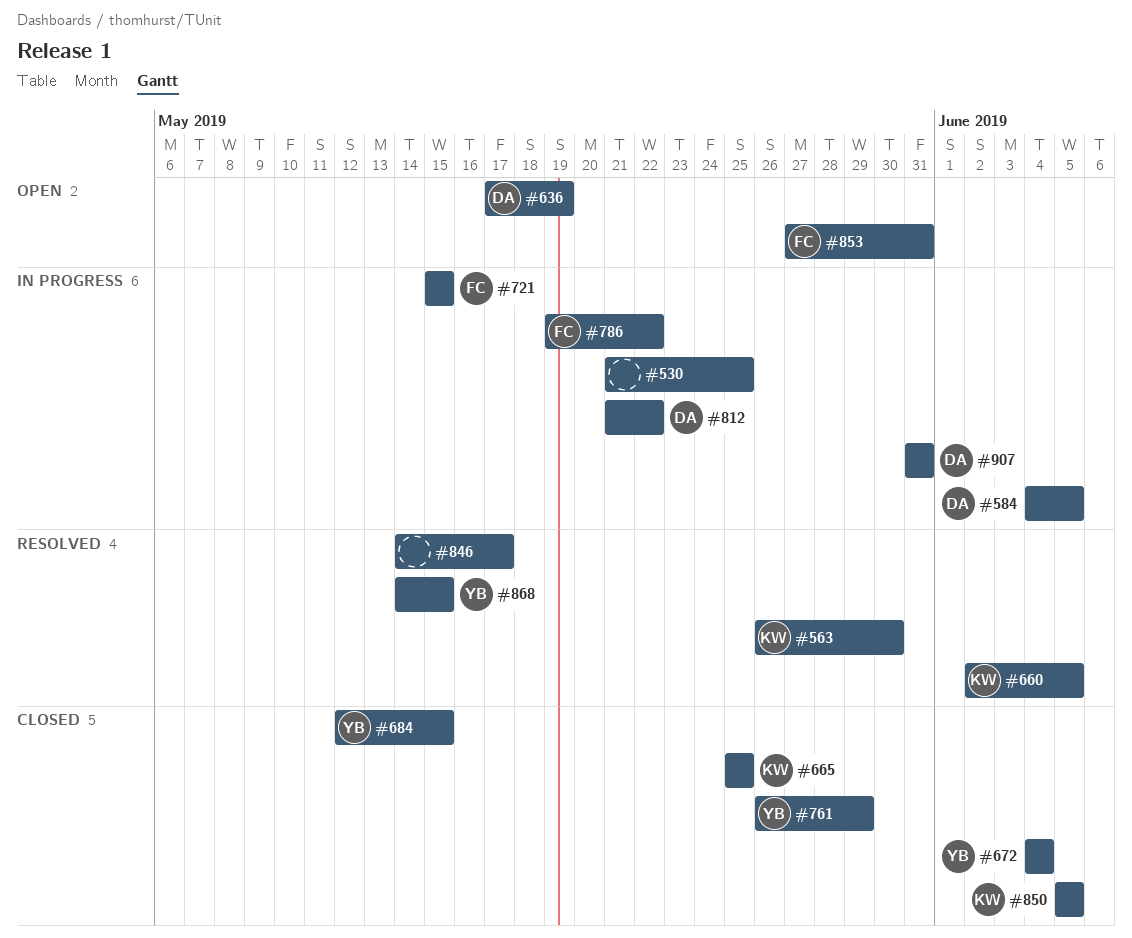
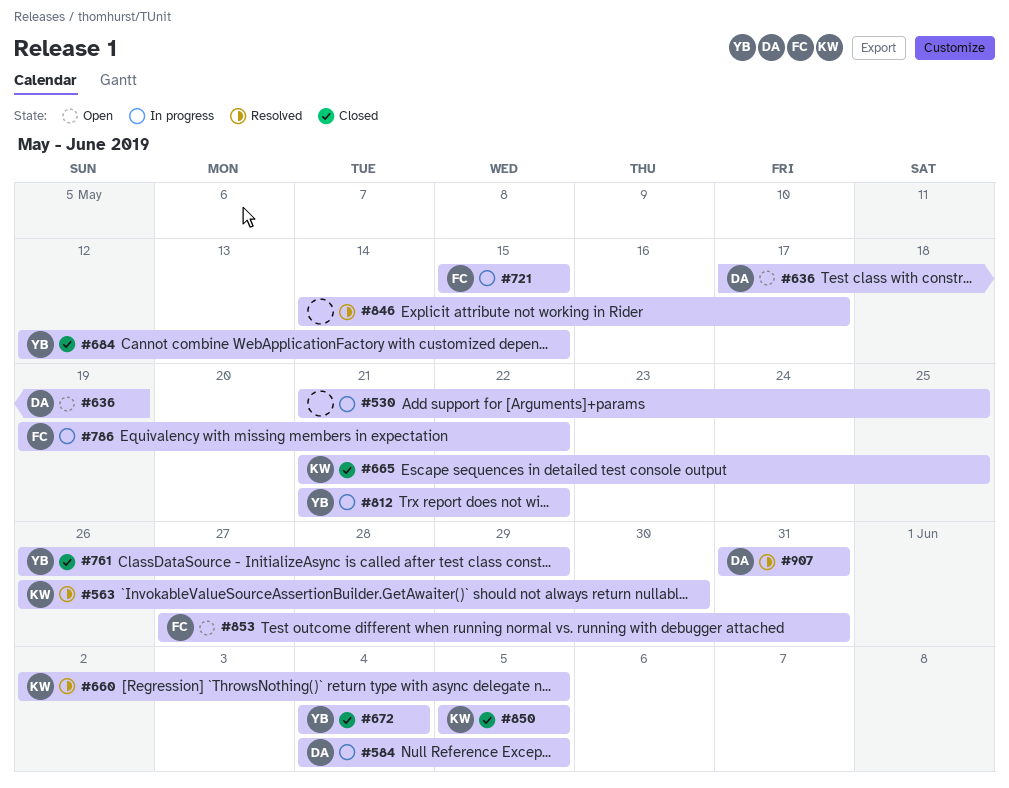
#665, start: May 25 -> May 21
#812, owner: DA -> YB
#868: present -> none
#907, status: In progress -> Resolved

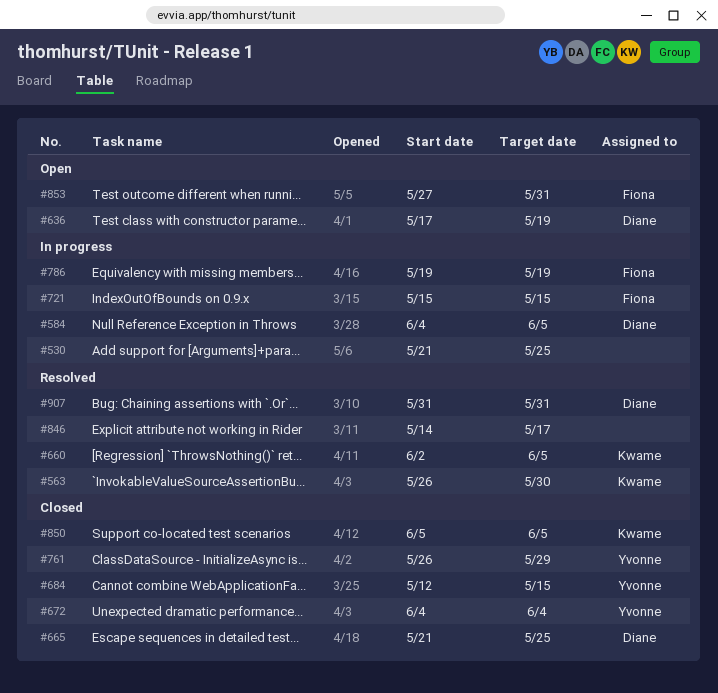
#665, owner: Kwame -> Diane
#786, due: May 22 -> May 19
#812: present -> none

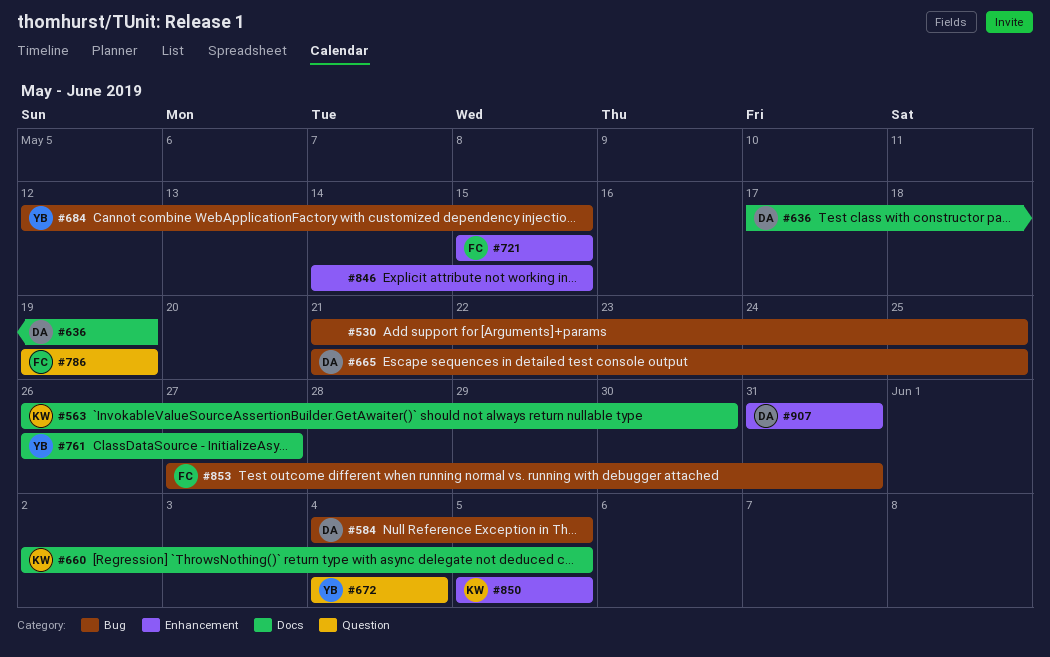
#761, due: May 29 -> May 27
#846, due: May 17 -> May 15

